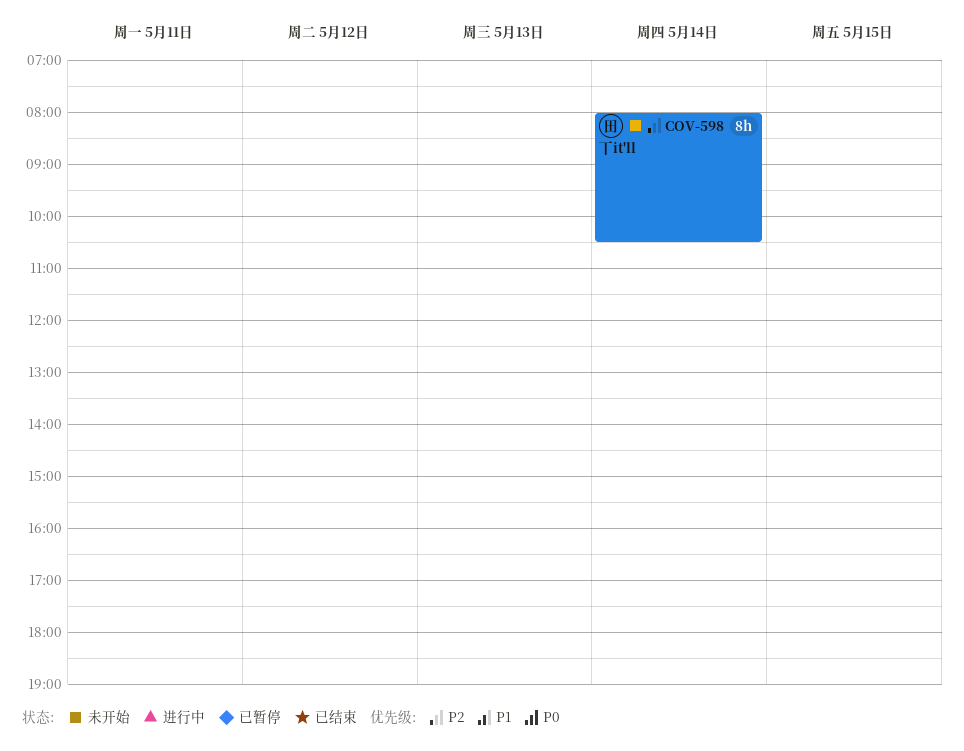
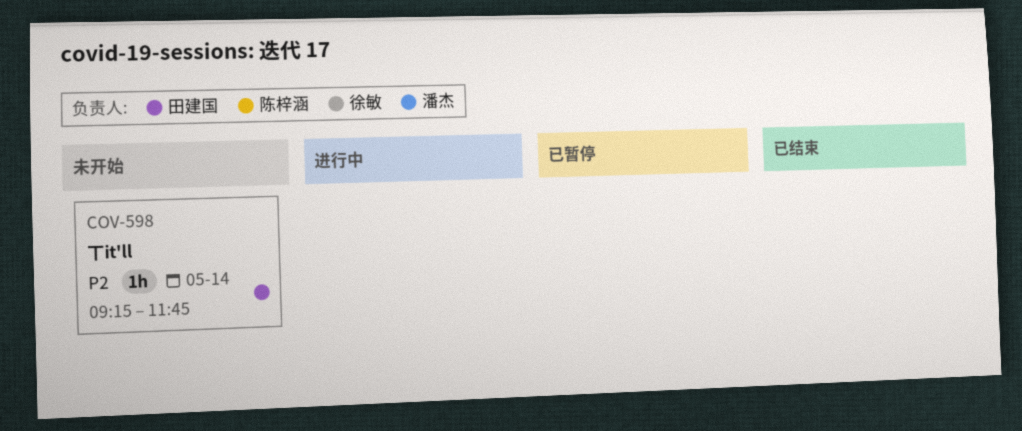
COV-598, estimate: 8h -> 1h
COV-598, begins: 08:00 -> 09:15
COV-598, ends: 10:30 -> 11:45

